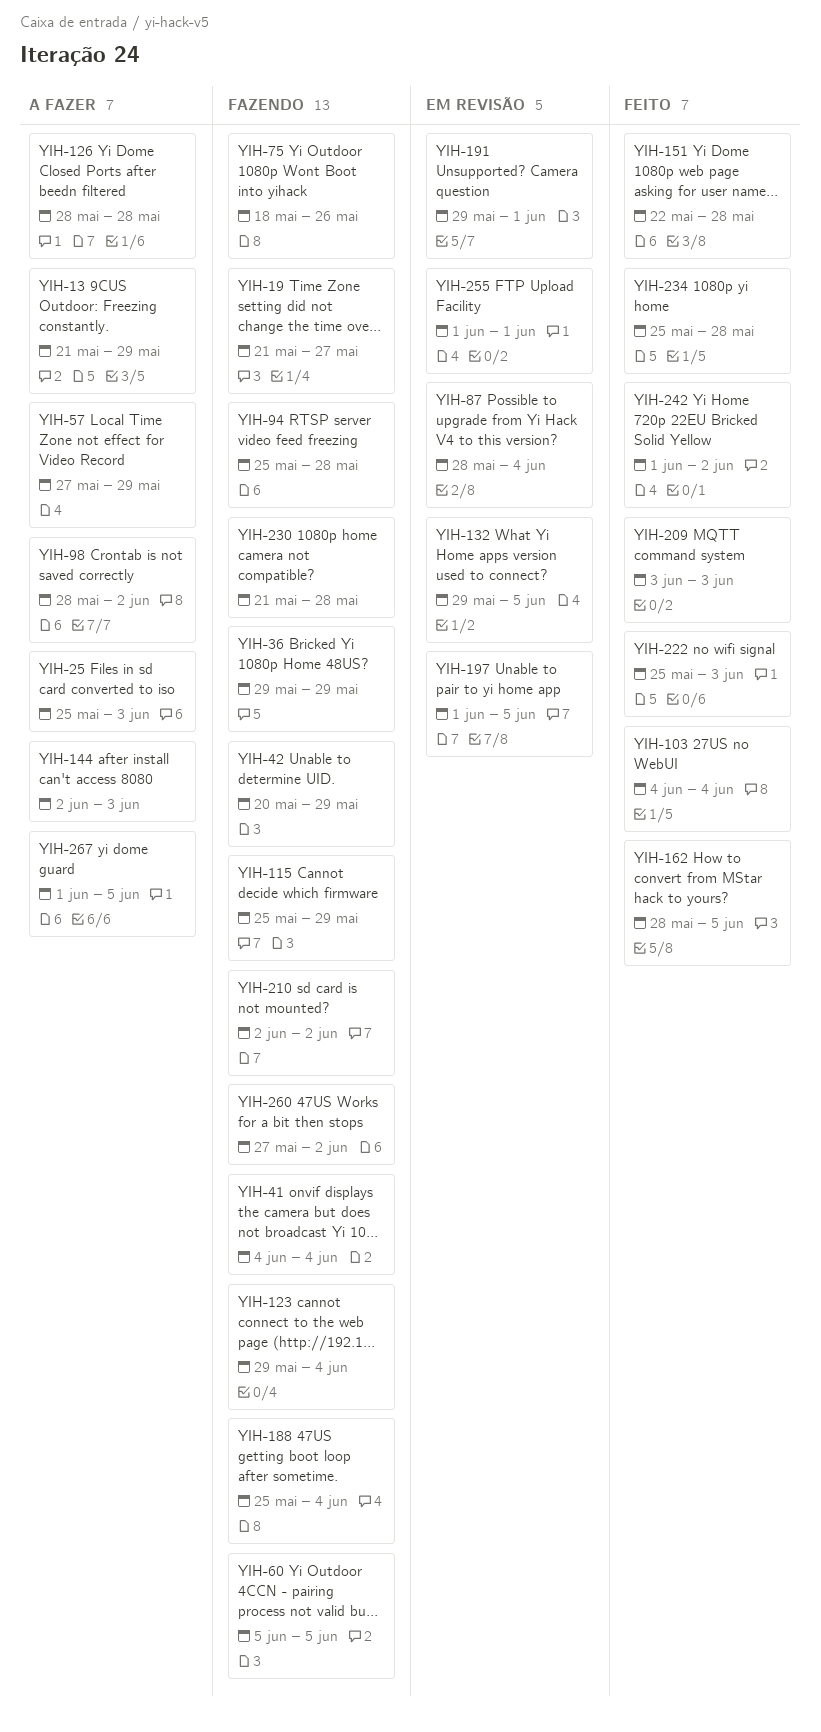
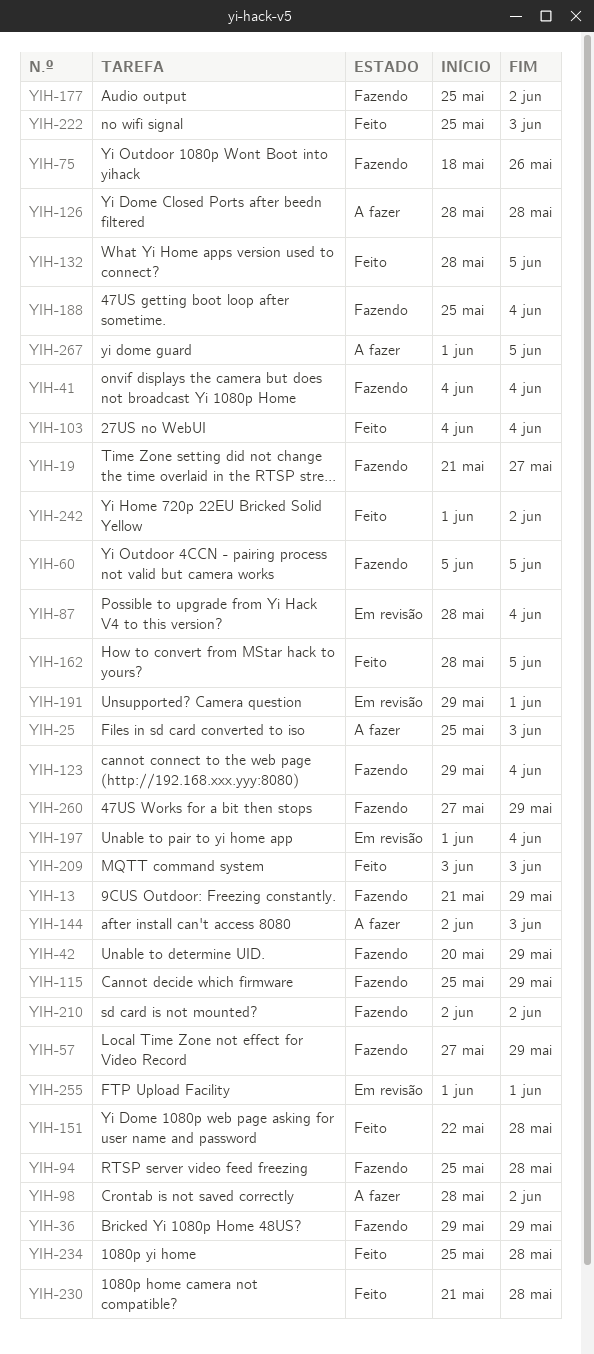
YIH-13, status: A fazer -> Fazendo
YIH-57, status: A fazer -> Fazendo
YIH-132, status: Em revisão -> Feito
YIH-132, start: May 29 -> May 28
YIH-177: none -> present
YIH-197, due: Jun 5 -> Jun 4
YIH-230, status: Fazendo -> Feito
YIH-260, due: Jun 2 -> May 29

